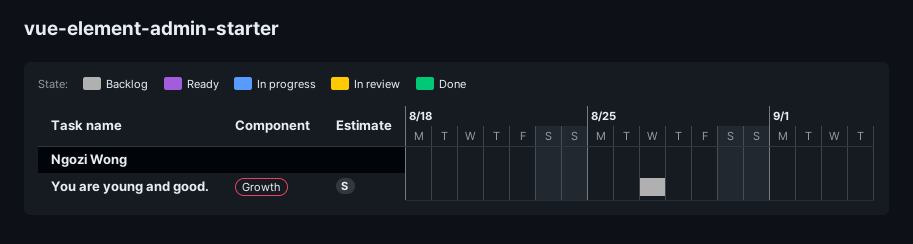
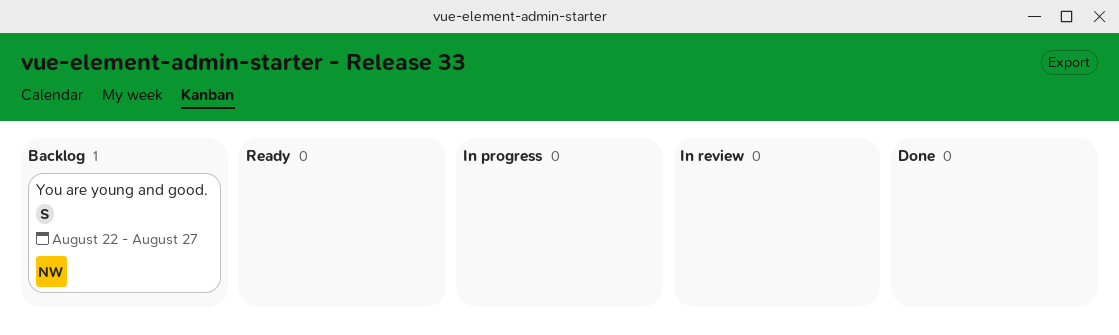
You are young and good., start: Aug 27 -> Aug 22

